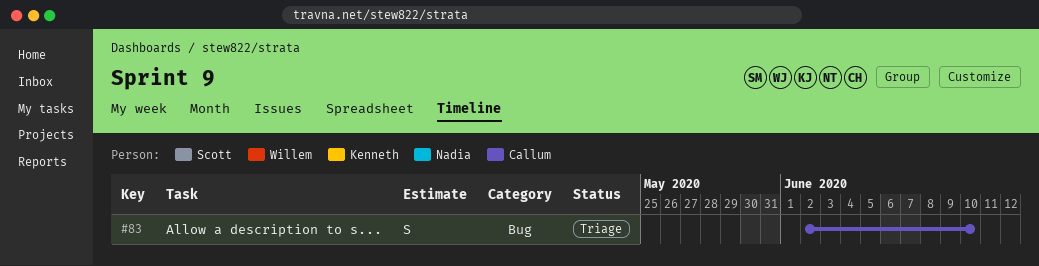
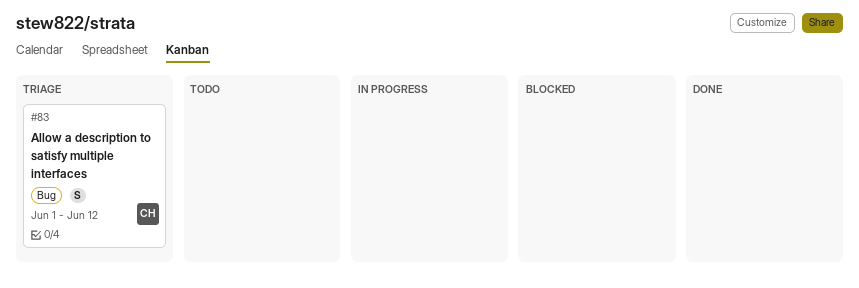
#83, start: Jun 2 -> Jun 1
#83, due: Jun 10 -> Jun 12

